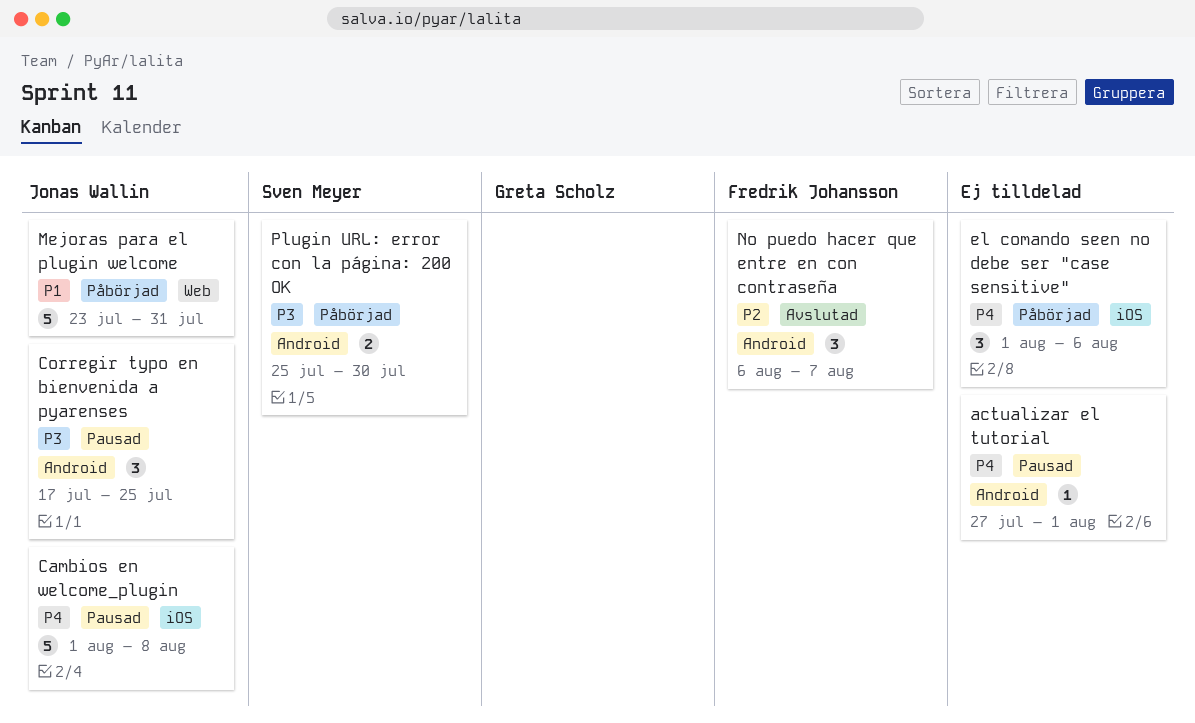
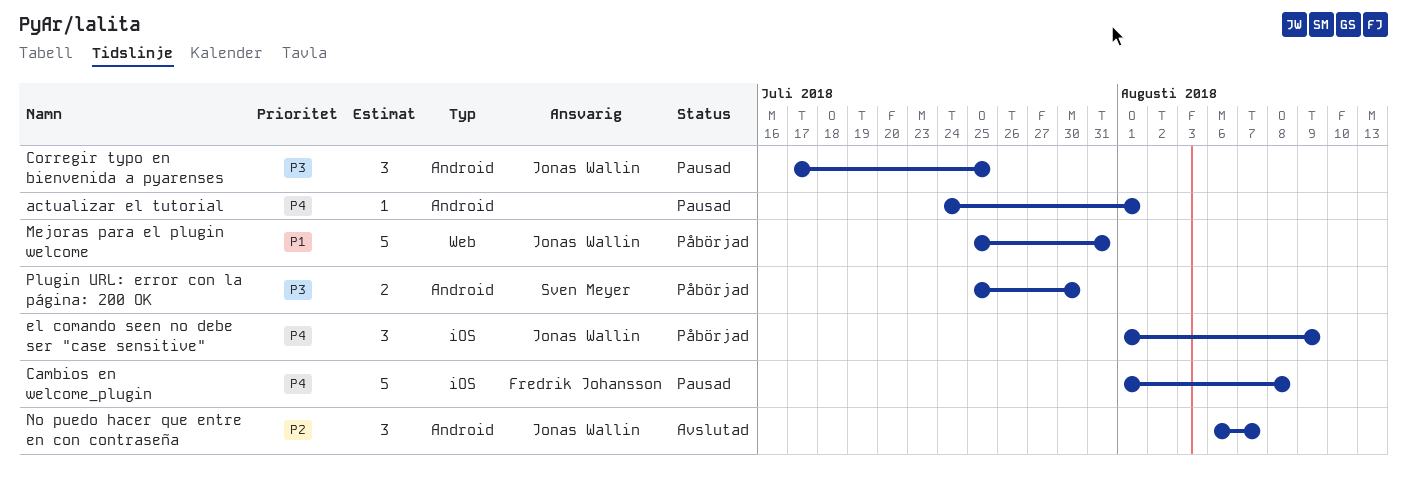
actualizar el tutorial, start: Jul 27 -> Jul 24
Cambios en welcome_plugin, owner: Jonas Wallin -> Fredrik Johansson
el comando seen no debe ser "case sensitive", owner: none -> Jonas Wallin
el comando seen no debe ser "case sensitive", due: Aug 6 -> Aug 9
Mejoras para el plugin welcome, start: Jul 23 -> Jul 25
No puedo hacer que entre en con contraseña, owner: Fredrik Johansson -> Jonas Wallin

